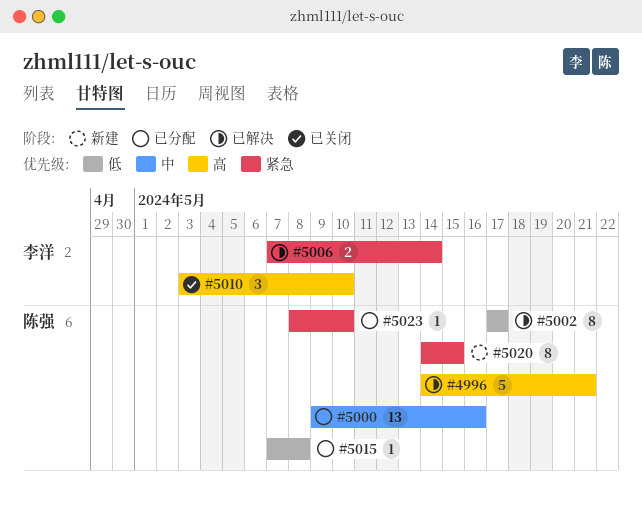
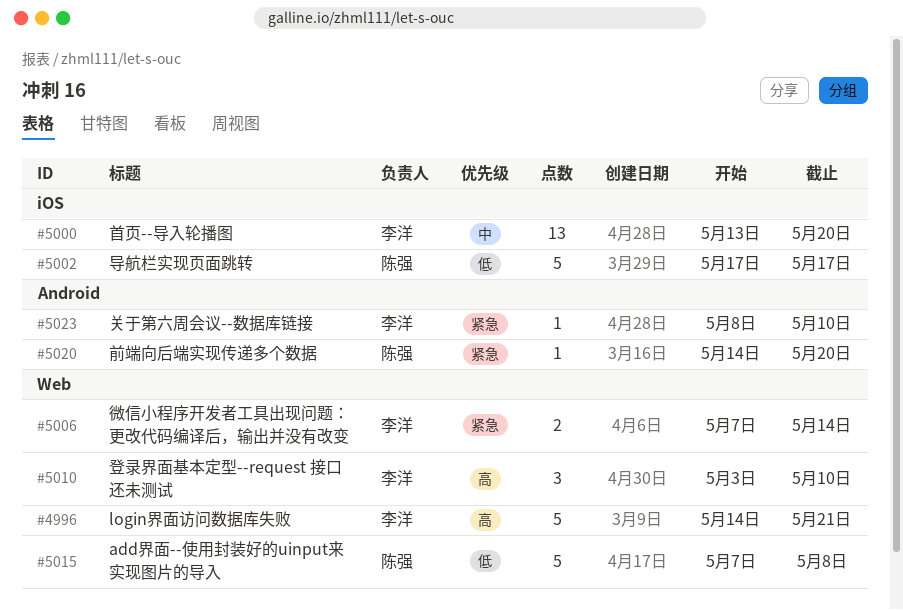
#4996, owner: 陈强 -> 李洋
#5000, owner: 陈强 -> 李洋
#5000, start: May 9 -> May 13
#5000, due: May 16 -> May 20
#5002, estimate: 8 -> 5
#5015, estimate: 1 -> 5
#5020, estimate: 8 -> 1
#5020, due: May 15 -> May 20
#5023, owner: 陈强 -> 李洋

